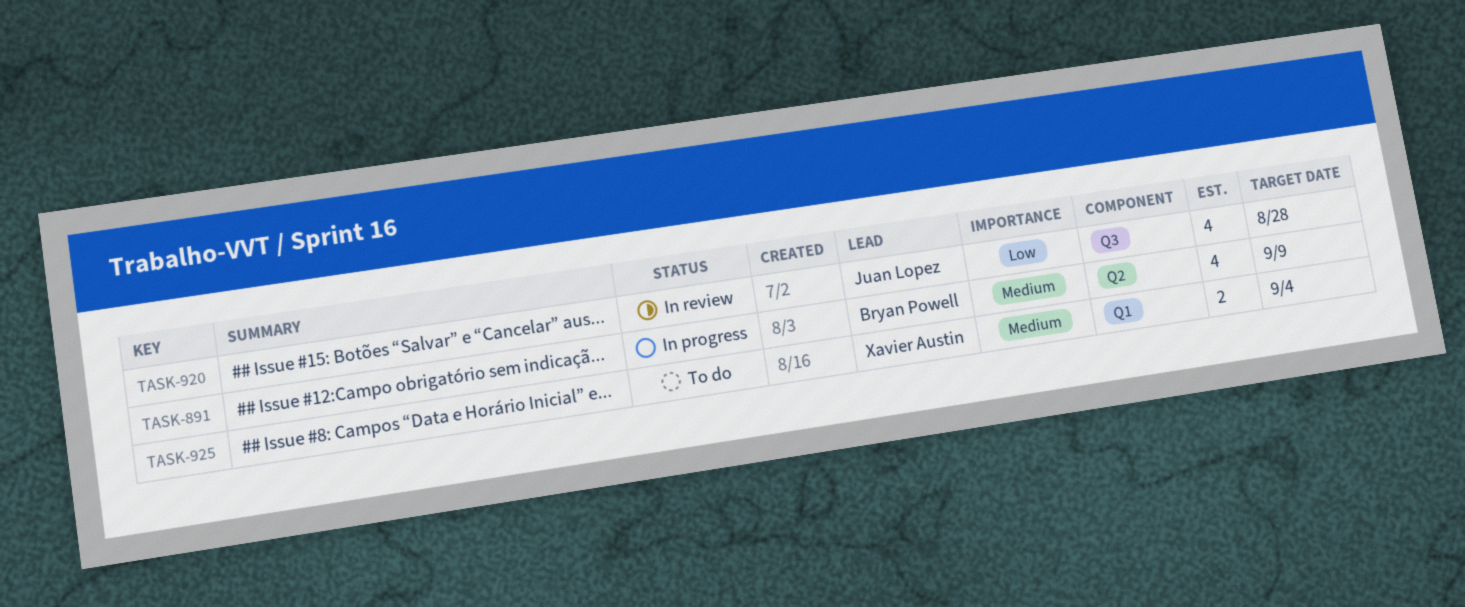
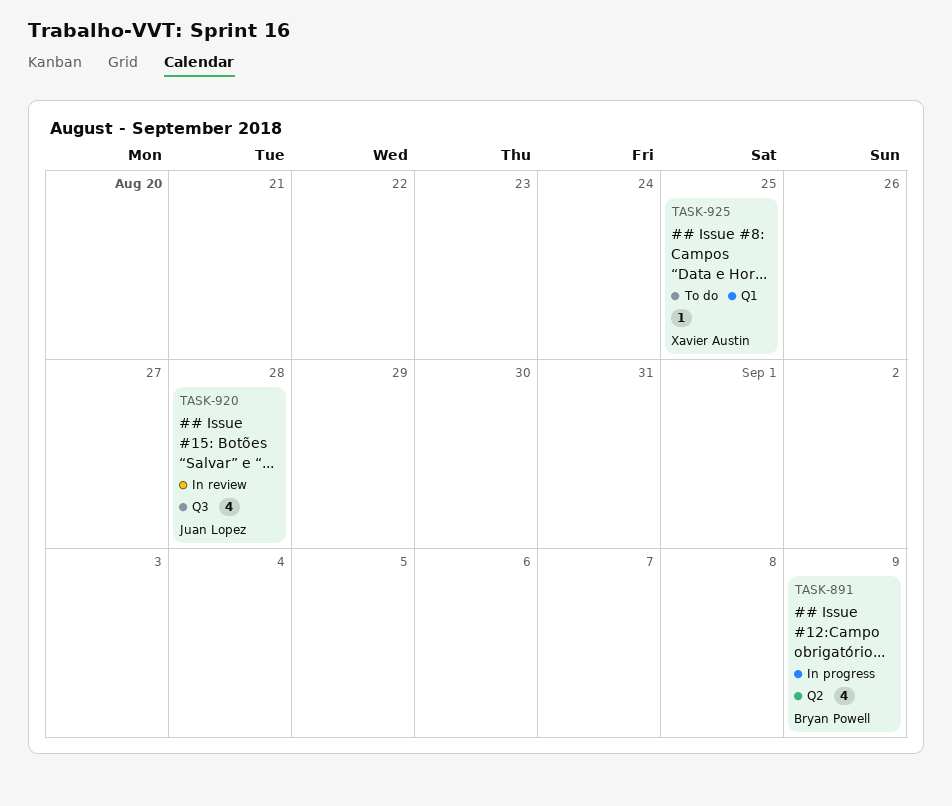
TASK-925, estimate: 2 -> 1
TASK-925, due: Sep 4 -> Aug 25

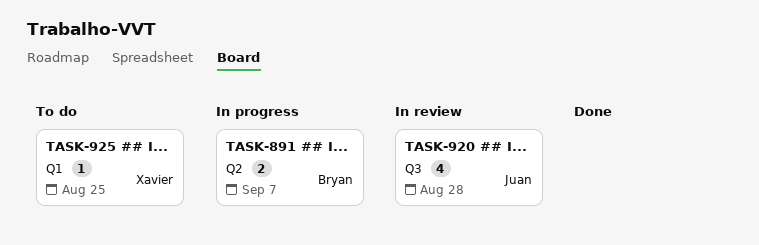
TASK-891, estimate: 4 -> 2
TASK-891, due: Sep 9 -> Sep 7

